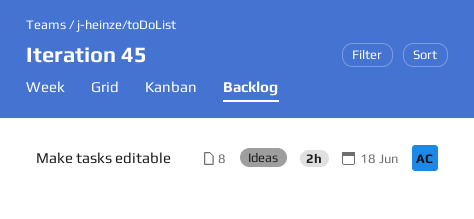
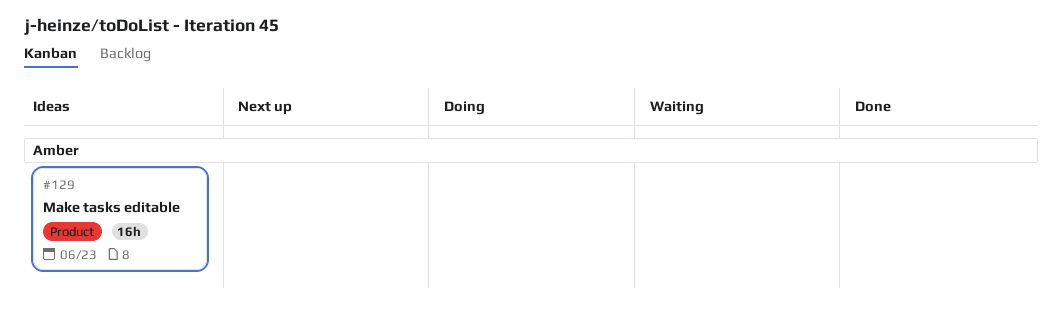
Make tasks editable, estimate: 2h -> 16h
Make tasks editable, due: Jun 18 -> Jun 23

